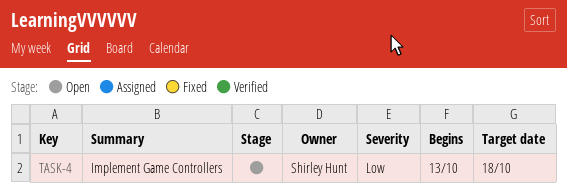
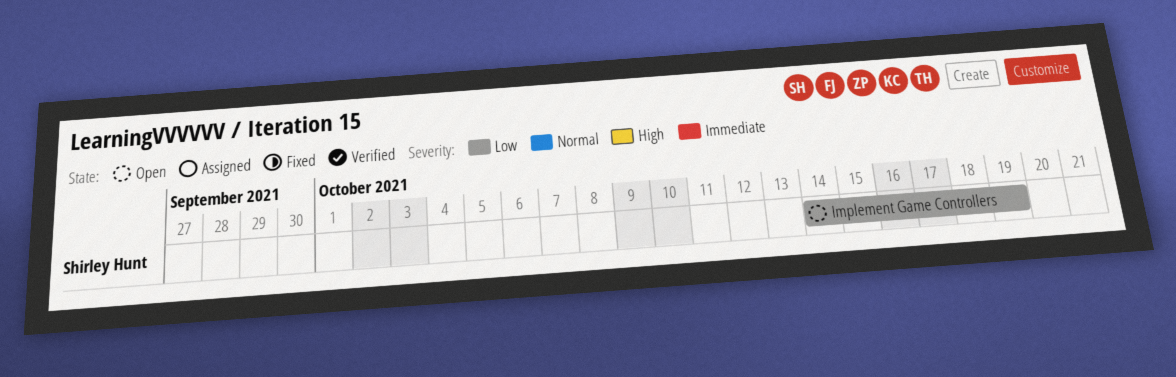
Implement Game Controllers, start: Oct 13 -> Oct 14
Implement Game Controllers, due: Oct 18 -> Oct 19

